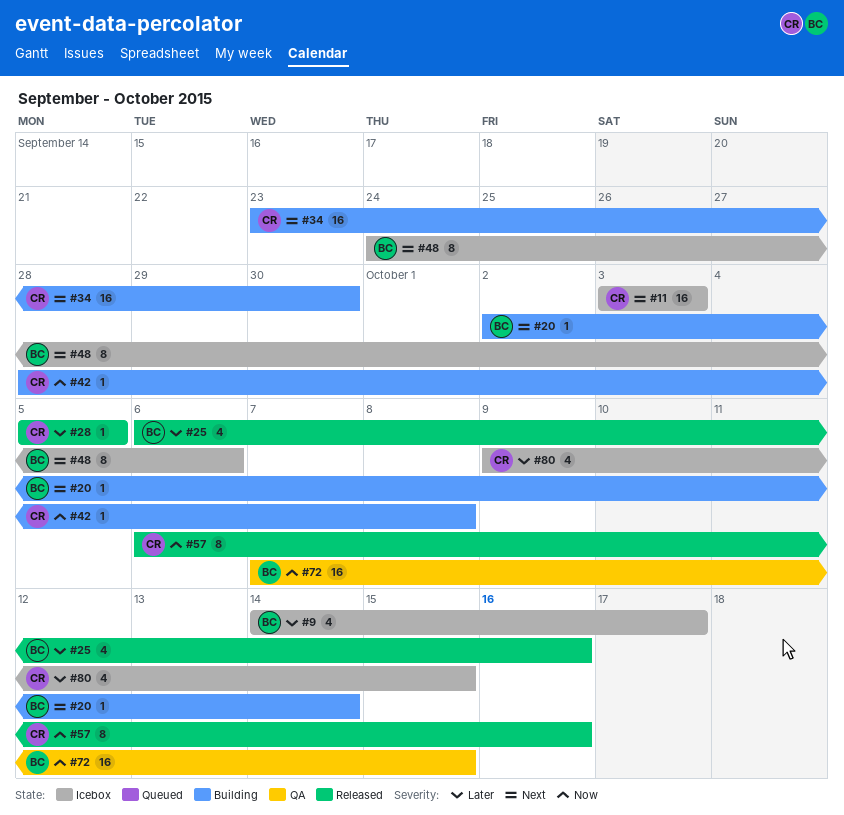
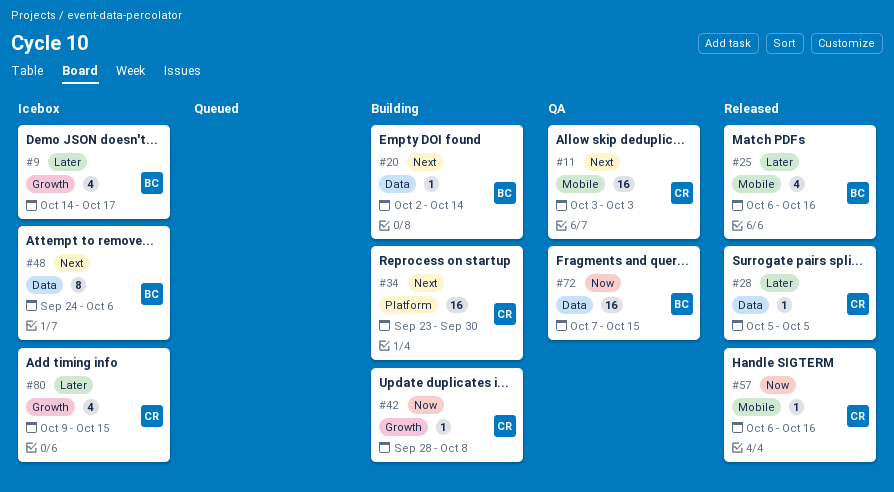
#11, status: Icebox -> QA
#57, estimate: 8 -> 1

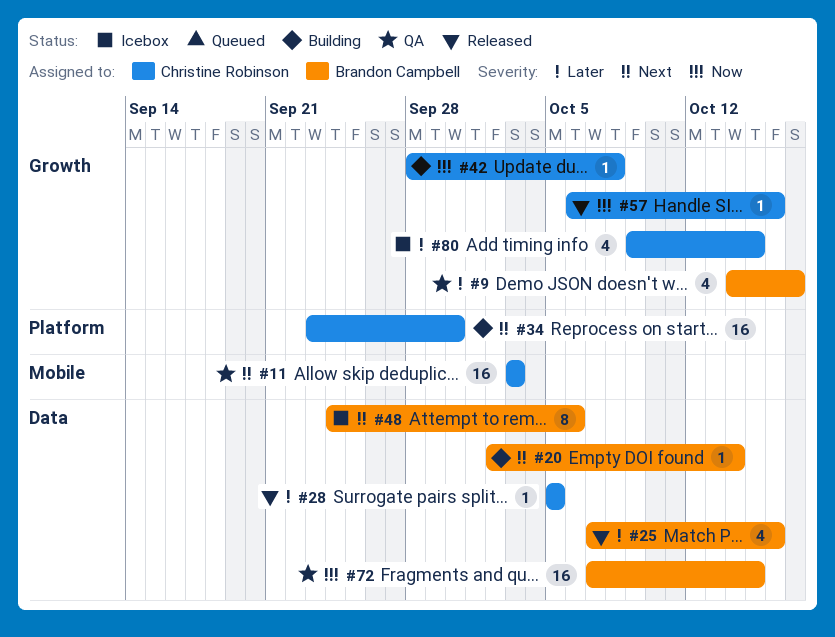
#9, status: Icebox -> QA
#25, label: Mobile -> Data
#25, start: Oct 6 -> Oct 7
#57, label: Mobile -> Growth

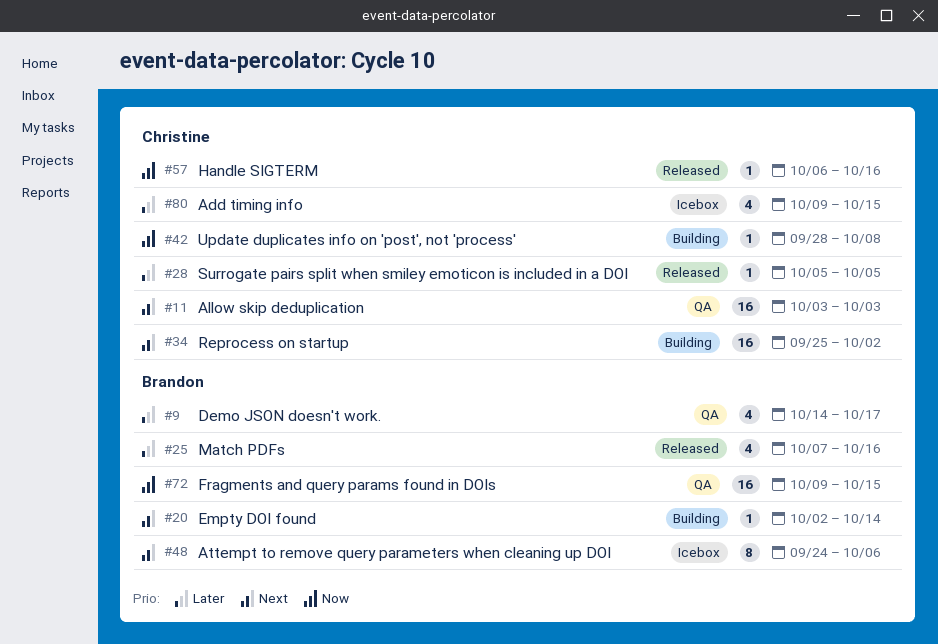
#34, start: Sep 23 -> Sep 25
#34, due: Sep 30 -> Oct 2
#72, start: Oct 7 -> Oct 9

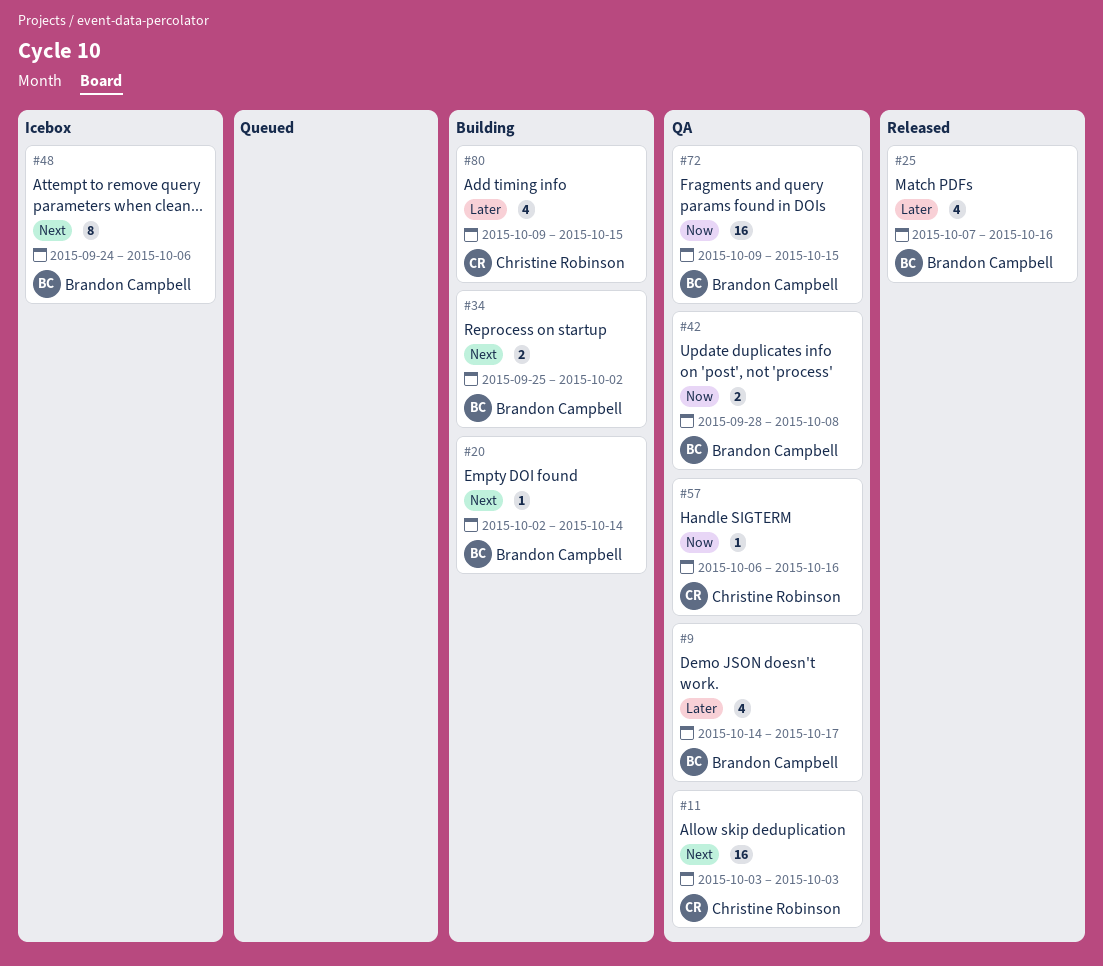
#28: present -> none
#34, owner: Christine Robinson -> Brandon Campbell
#34, estimate: 16 -> 2
#42, status: Building -> QA
#42, owner: Christine Robinson -> Brandon Campbell
#42, estimate: 1 -> 2
#57, status: Released -> QA
#80, status: Icebox -> Building

